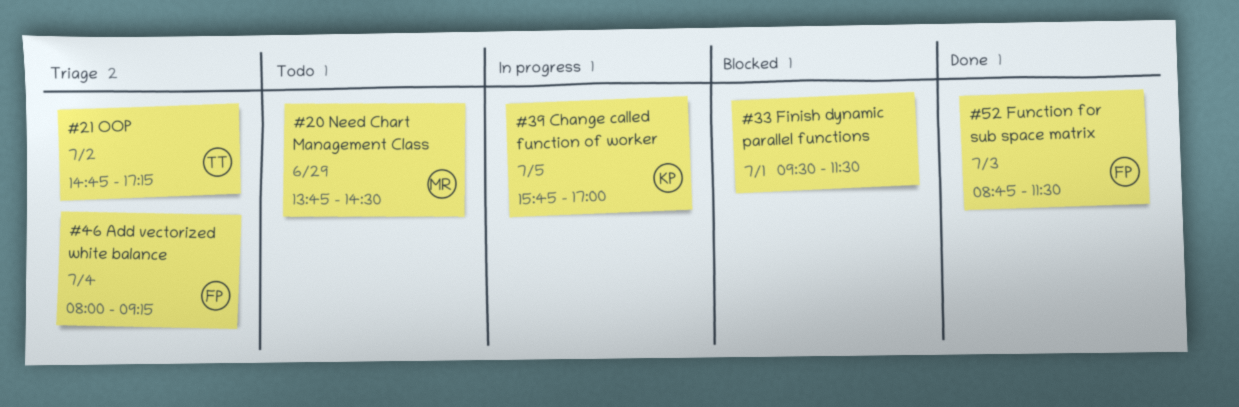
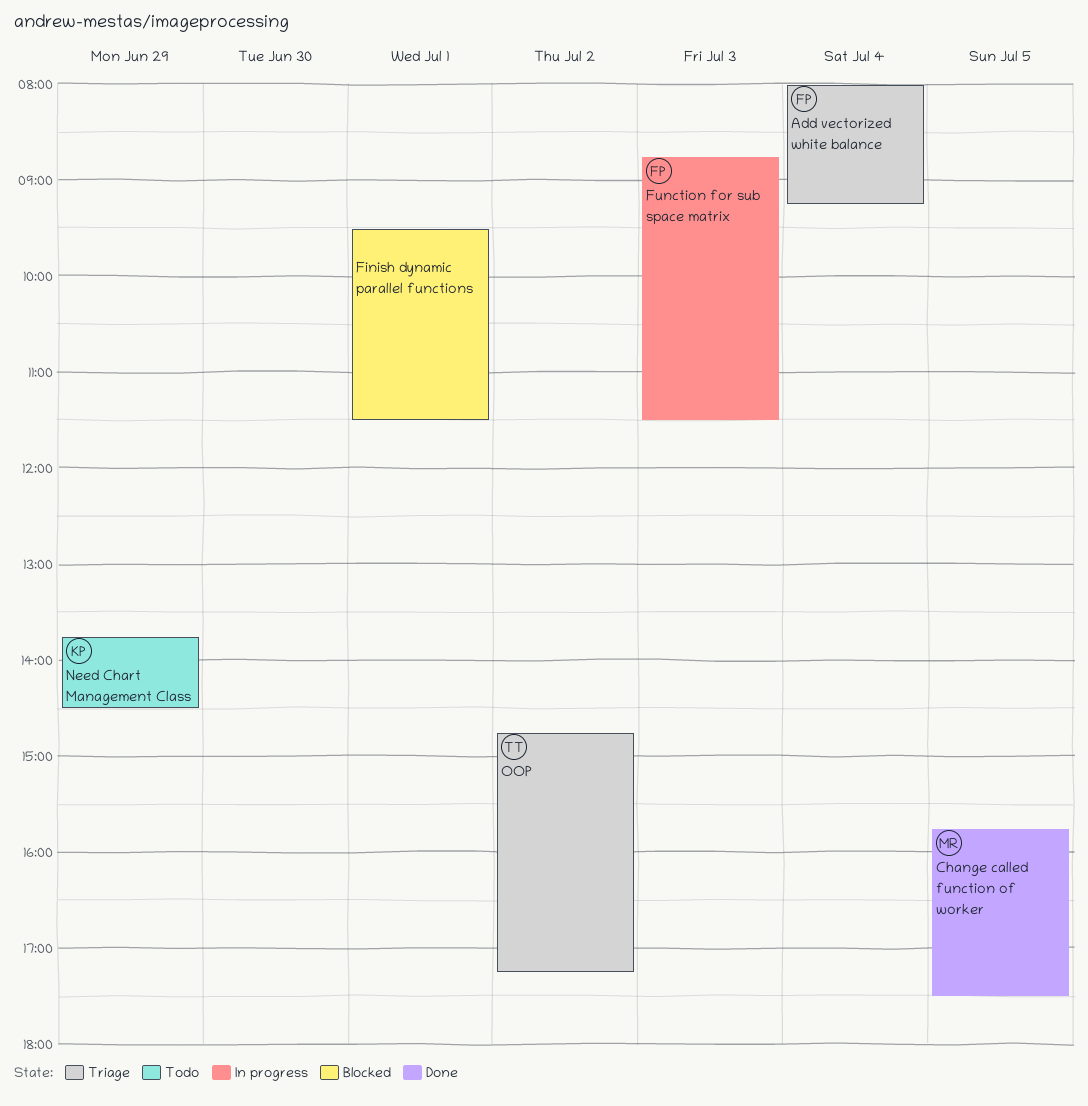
Change called function of worker, status: In progress -> Done
Change called function of worker, owner: KP -> MR
Change called function of worker, ends: 17:00 -> 17:30
Function for sub space matrix, status: Done -> In progress
Need Chart Management Class, owner: MR -> KP

